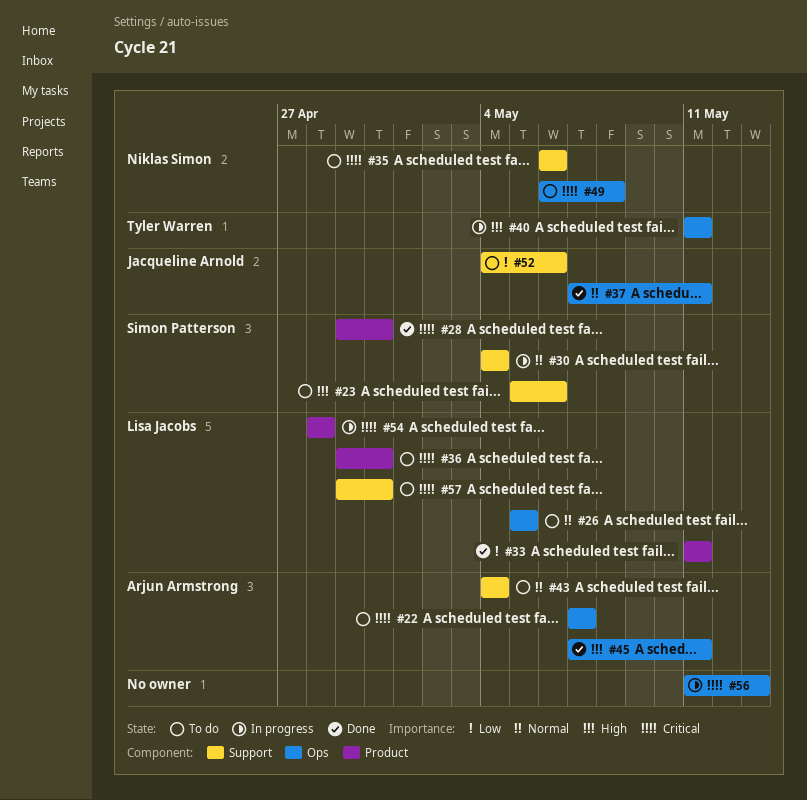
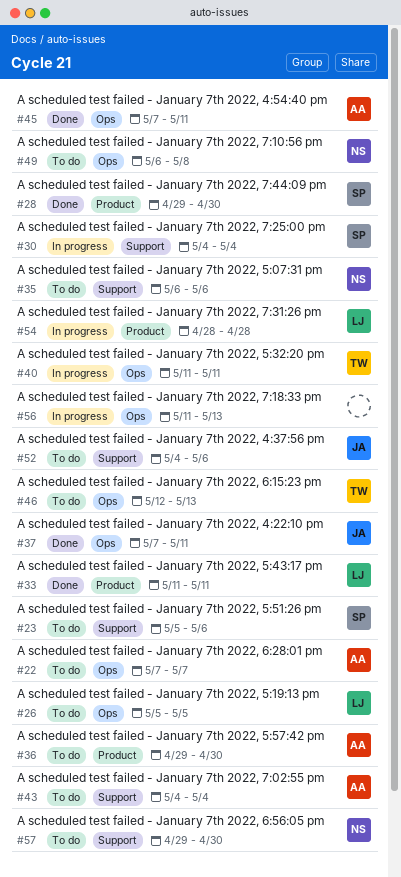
#36, owner: Lisa Jacobs -> Arjun Armstrong
#46: none -> present
#57, owner: Lisa Jacobs -> Niklas Simon

